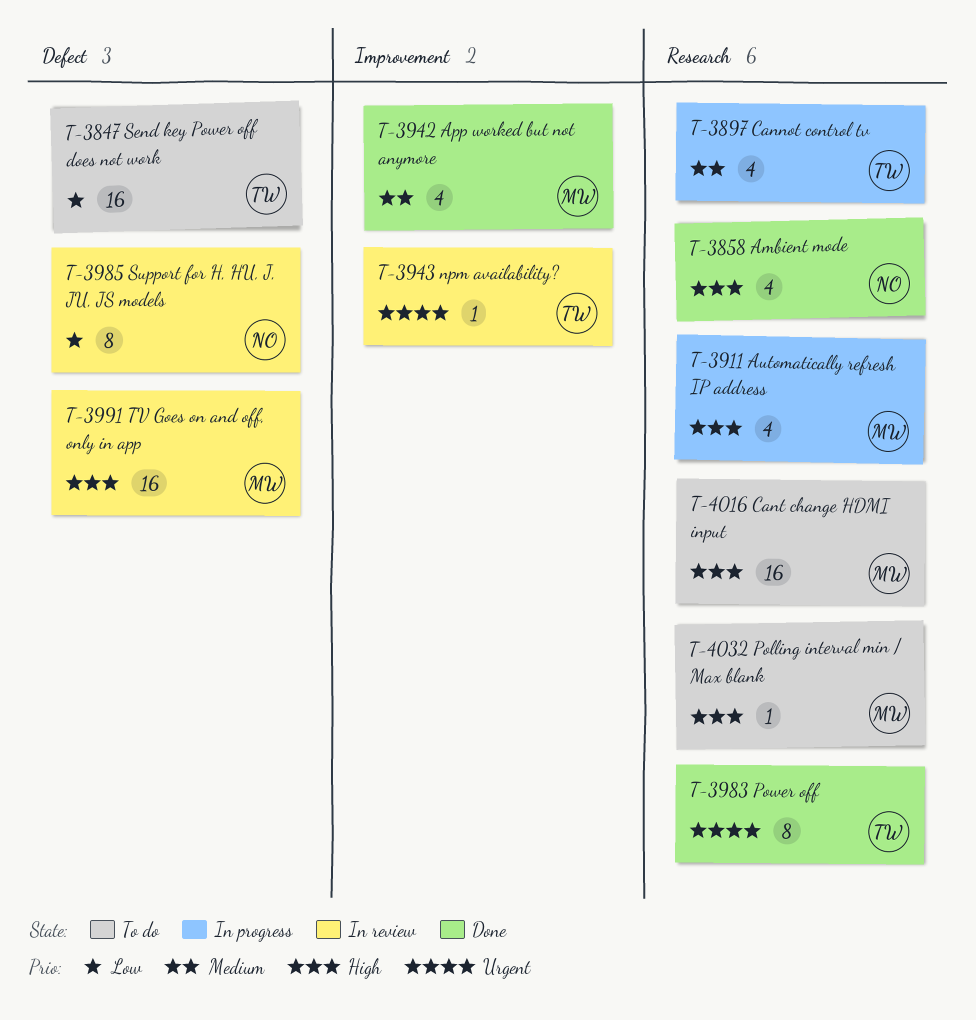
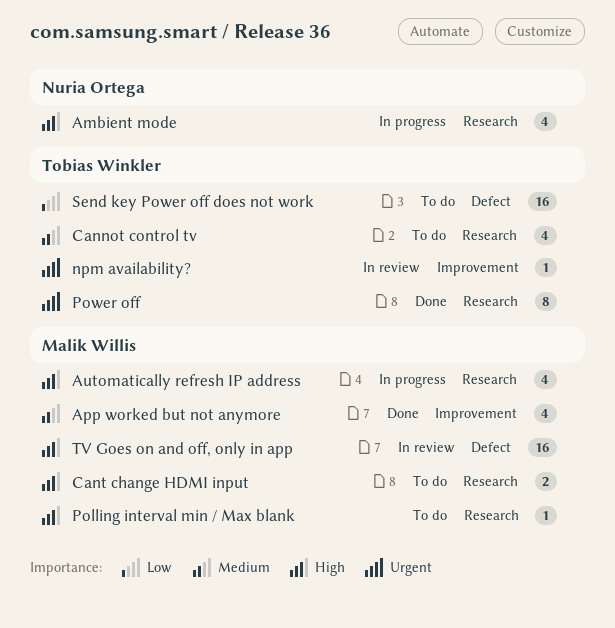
Ambient mode, status: Done -> In progress
Cannot control tv, status: In progress -> To do
Cant change HDMI input, estimate: 16 -> 2
Support for H, HU, J, JU, JS models: present -> none

